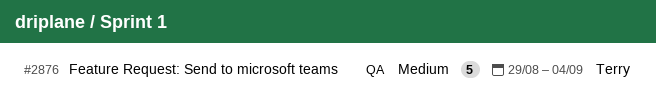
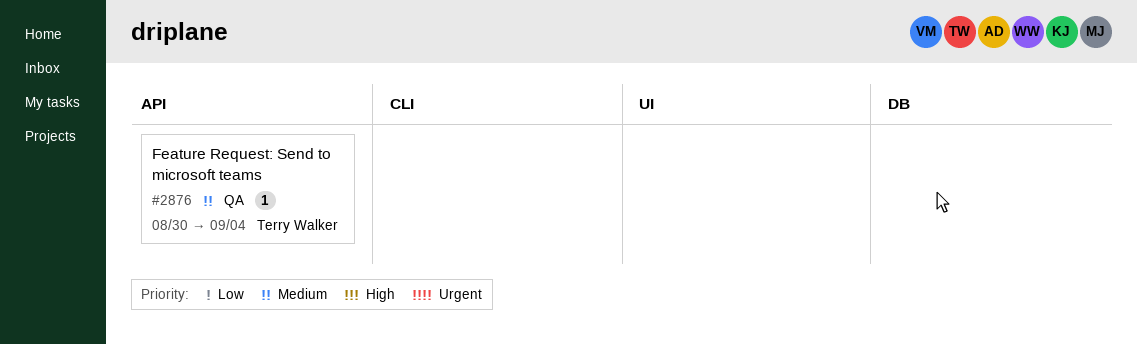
#2876, estimate: 5 -> 1
#2876, start: Aug 29 -> Aug 30

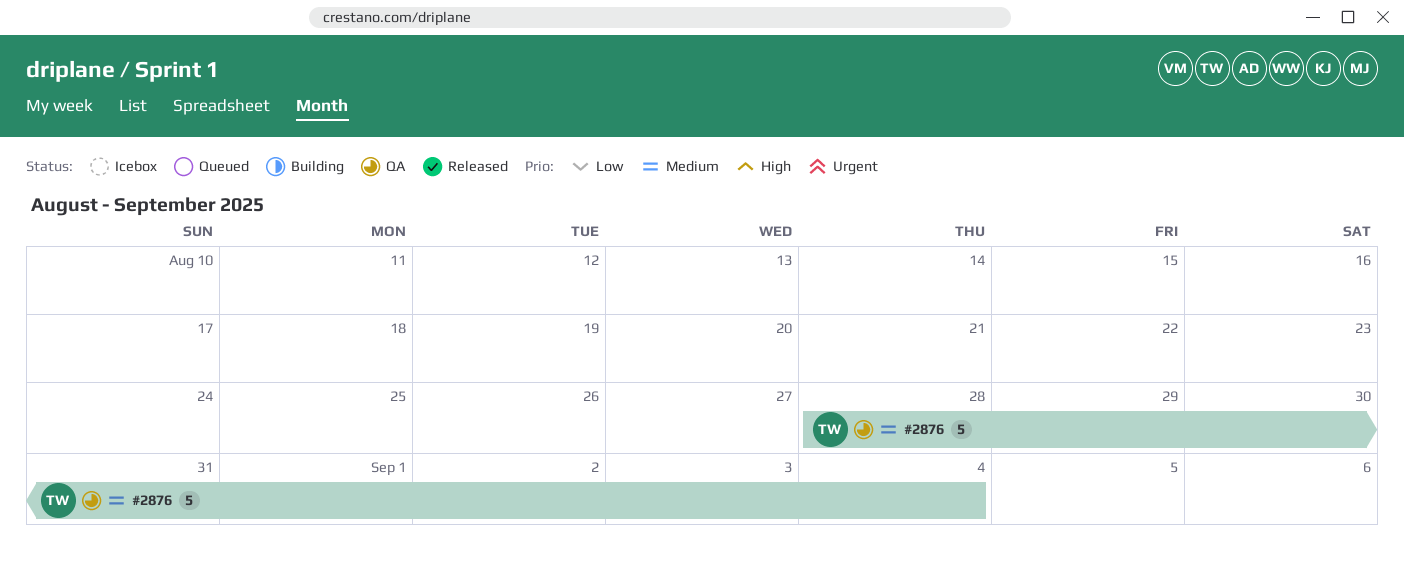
#2876, estimate: 1 -> 5
#2876, start: Aug 30 -> Aug 28

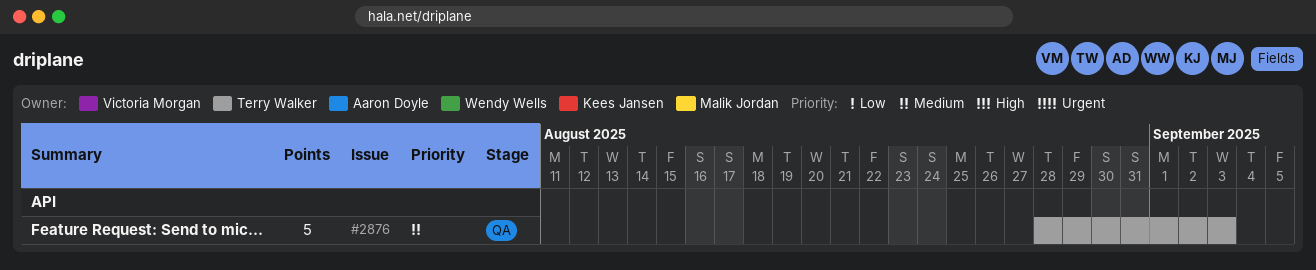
#2876, due: Sep 4 -> Sep 3

